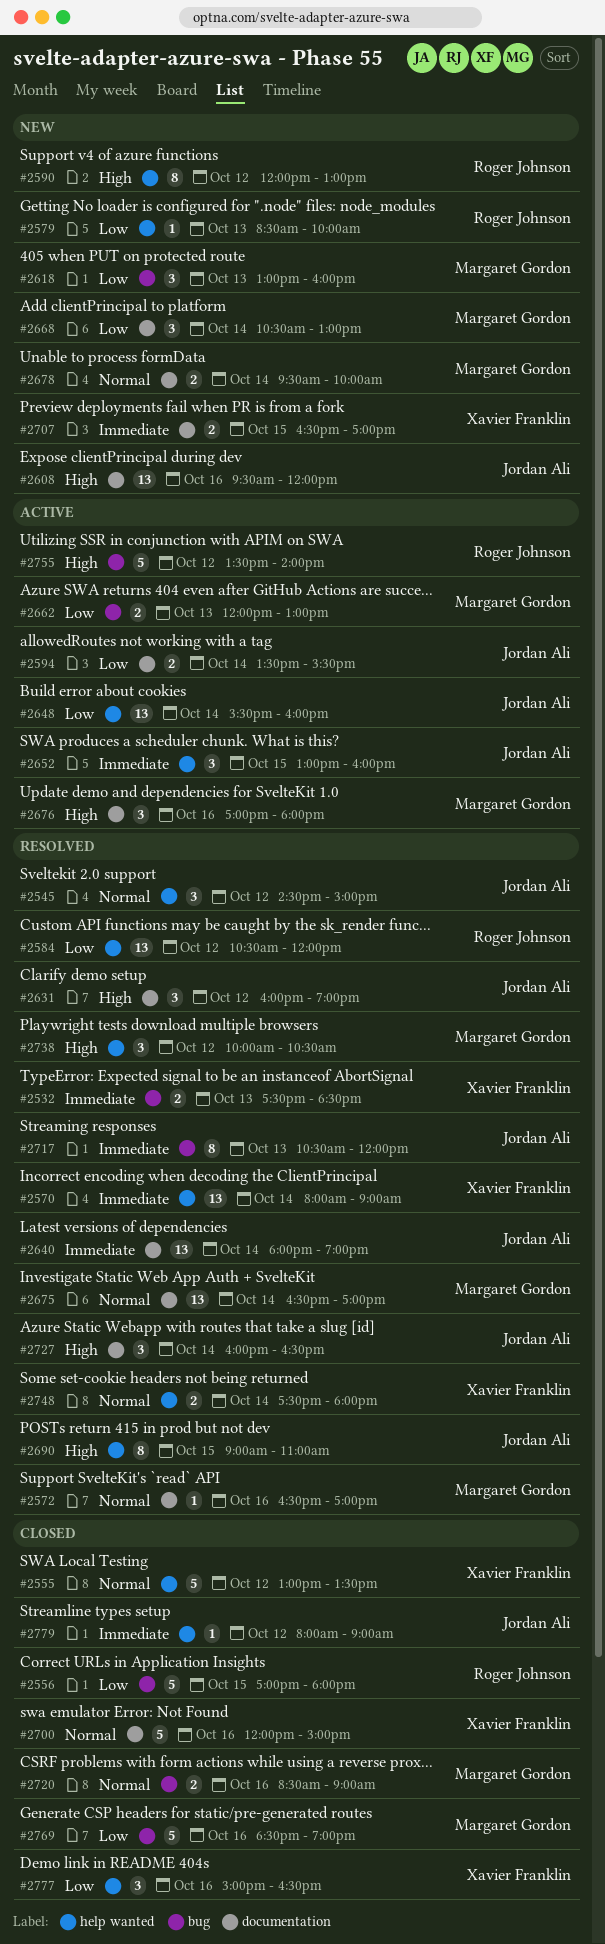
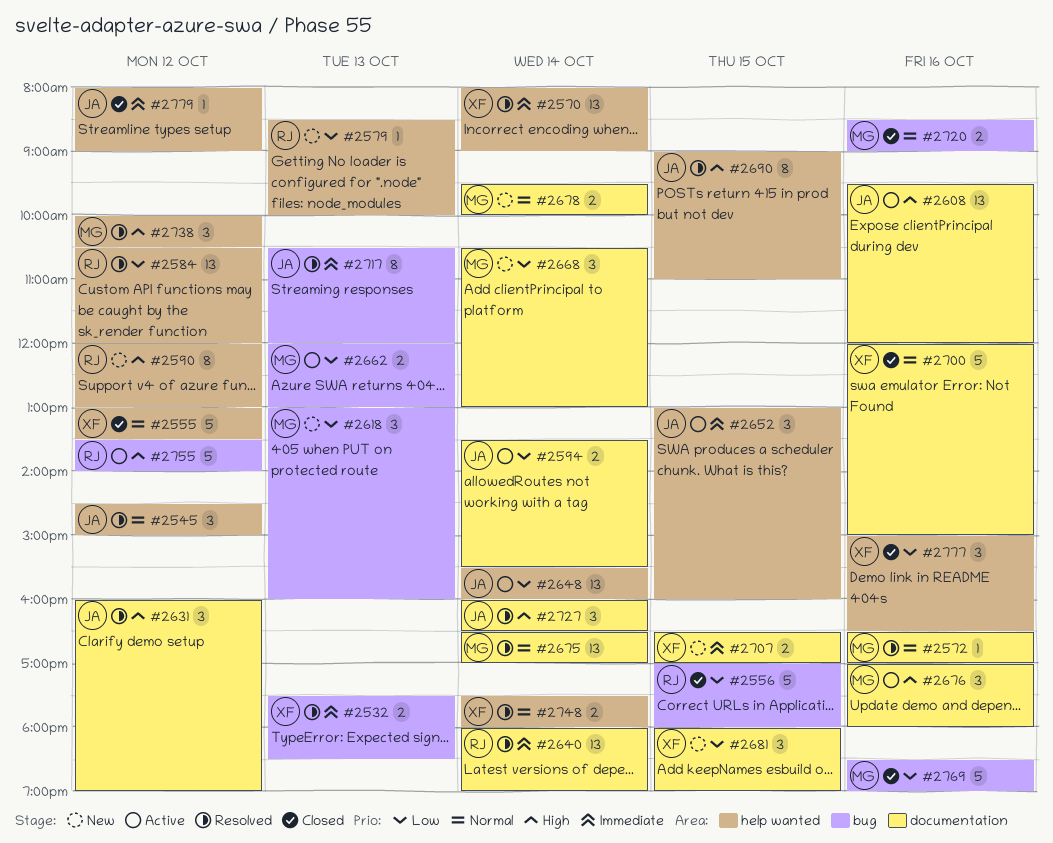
#2608, status: New -> Active
#2640, owner: Jordan Ali -> Roger Johnson
#2681: none -> present

